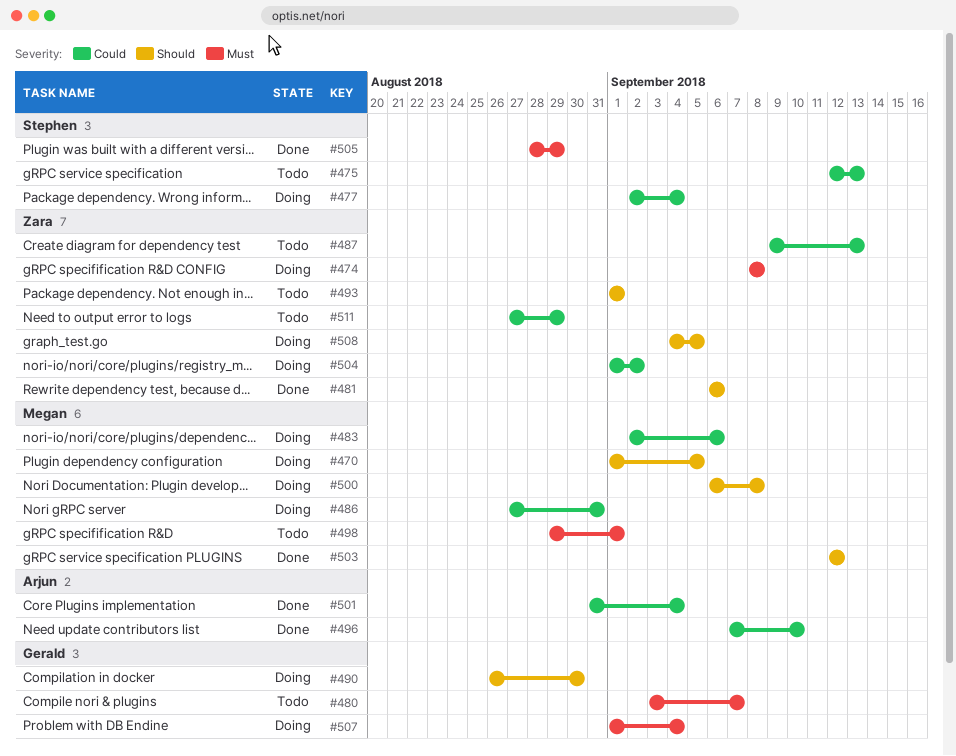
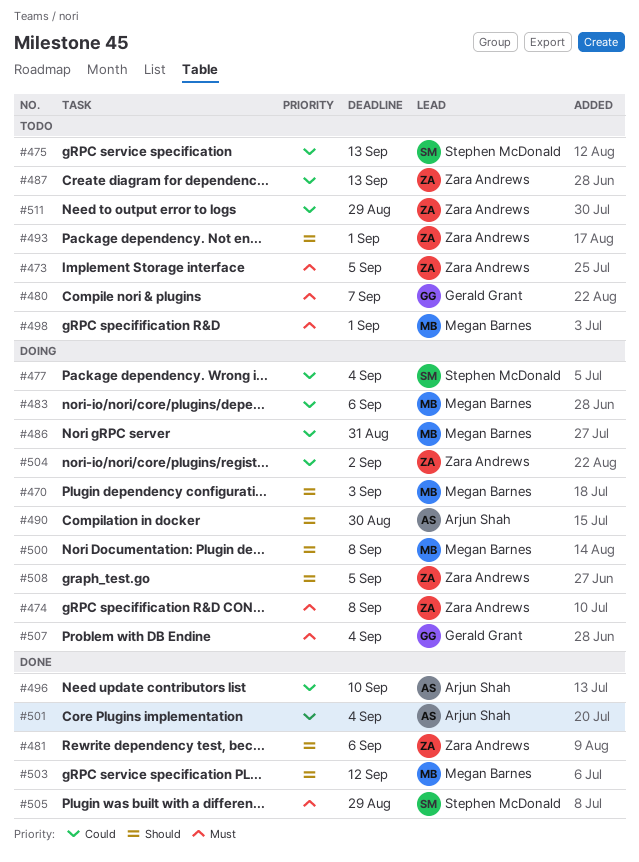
#470, due: Sep 5 -> Sep 3
#473: none -> present
#490, owner: Gerald Grant -> Arjun Shah

